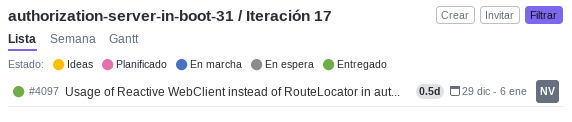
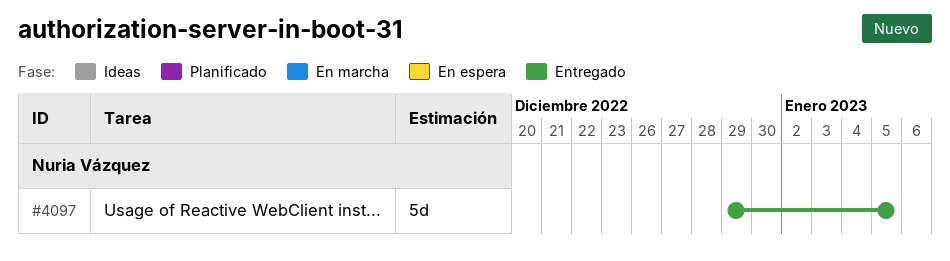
#4097, estimate: 0.5d -> 5d
#4097, due: Jan 6 -> Jan 5

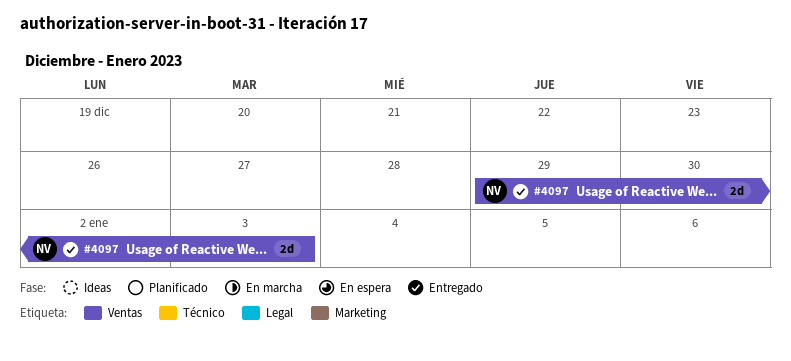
#4097, estimate: 5d -> 2d
#4097, due: Jan 5 -> Jan 3

